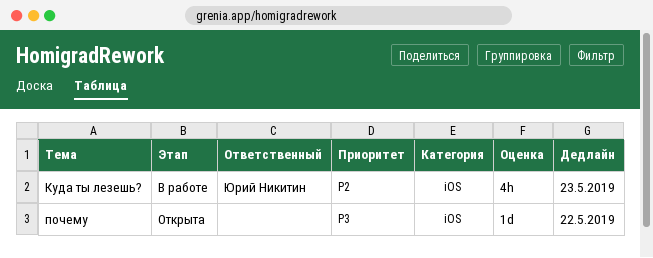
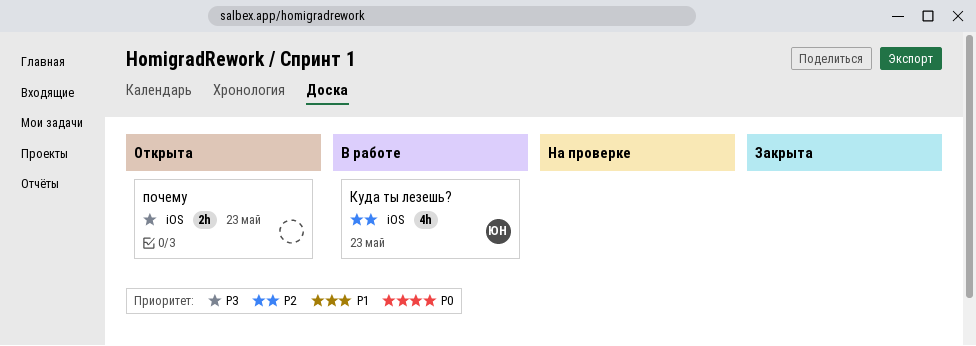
почему, estimate: 1d -> 2h
почему, due: May 22 -> May 23

